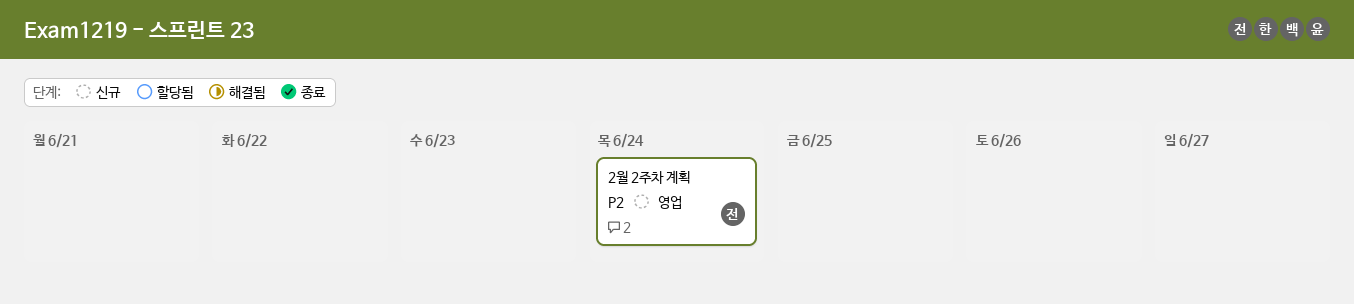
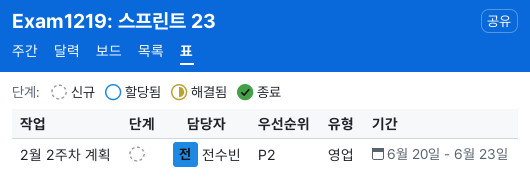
2월 2주차 계획, due: Jun 24 -> Jun 23

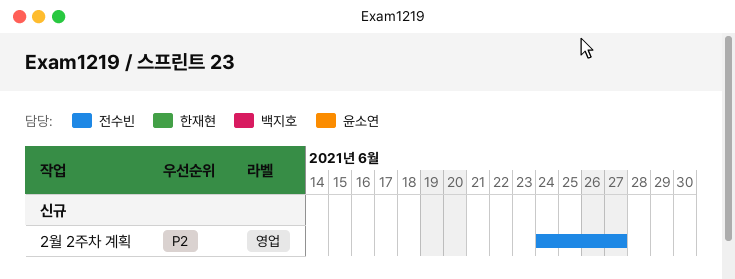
2월 2주차 계획, start: Jun 20 -> Jun 24
2월 2주차 계획, due: Jun 23 -> Jun 27

